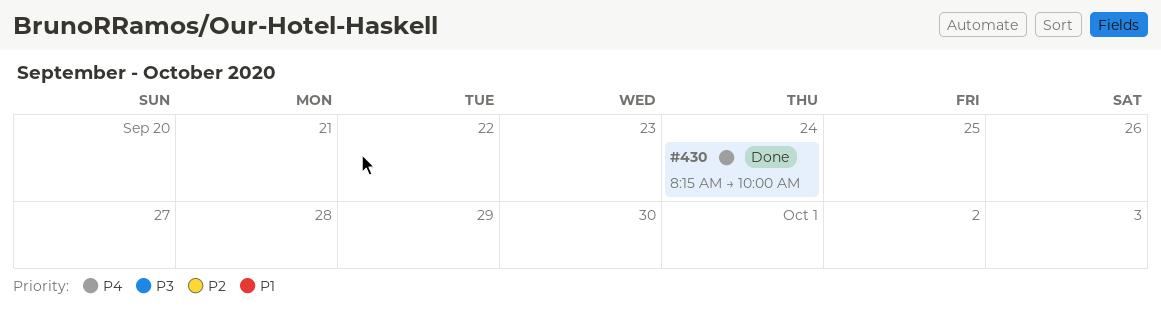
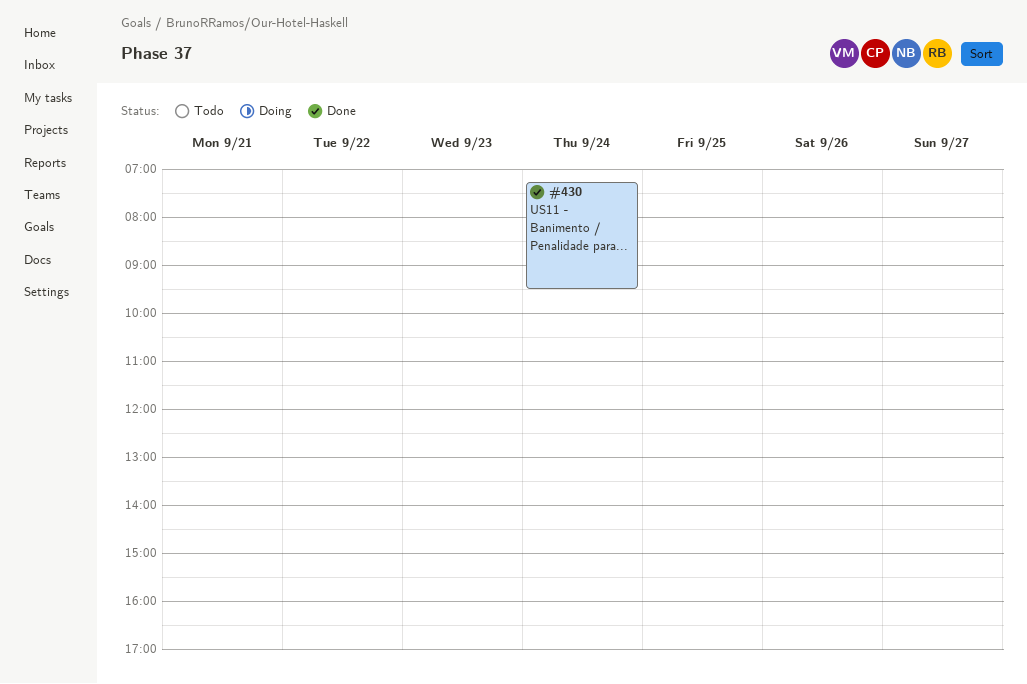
#430, begins: 08:15 -> 07:15
#430, ends: 10:00 -> 09:30

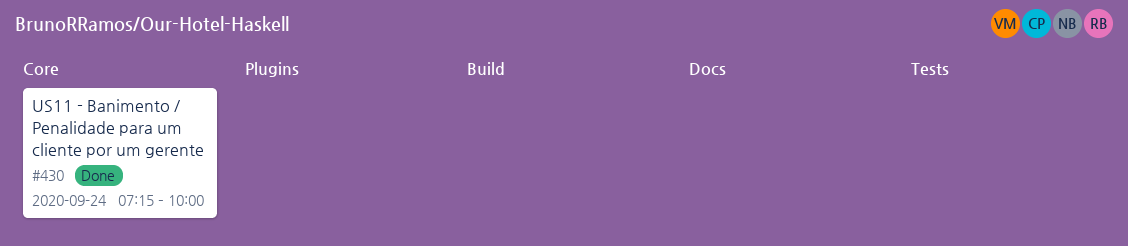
#430, ends: 09:30 -> 10:00

